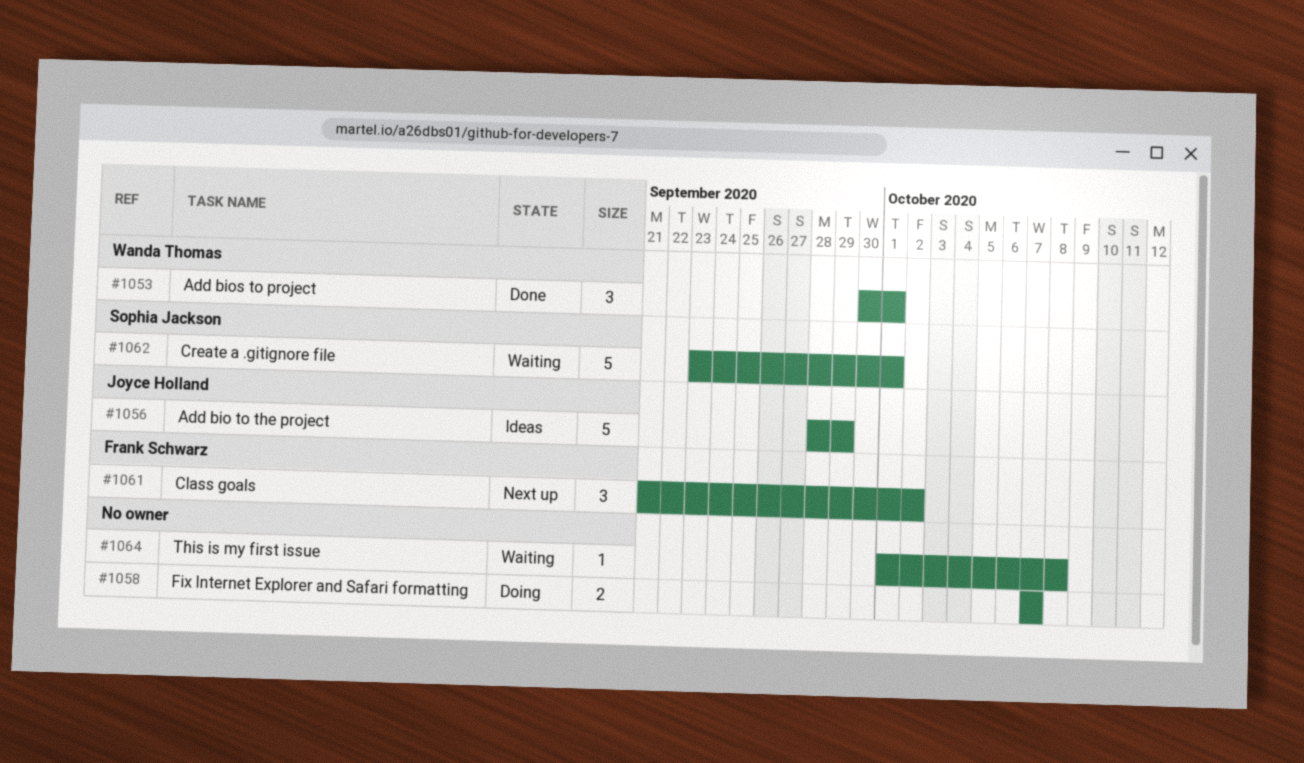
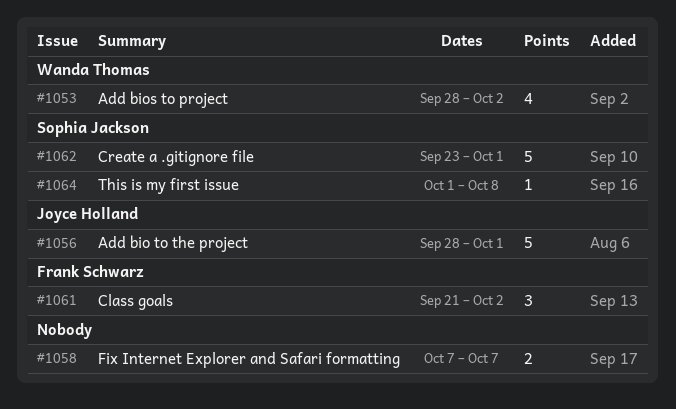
#1053, estimate: 3 -> 4
#1053, start: Sep 30 -> Sep 28
#1053, due: Oct 1 -> Oct 2
#1056, due: Sep 29 -> Oct 1
#1064, owner: none -> Sophia Jackson

